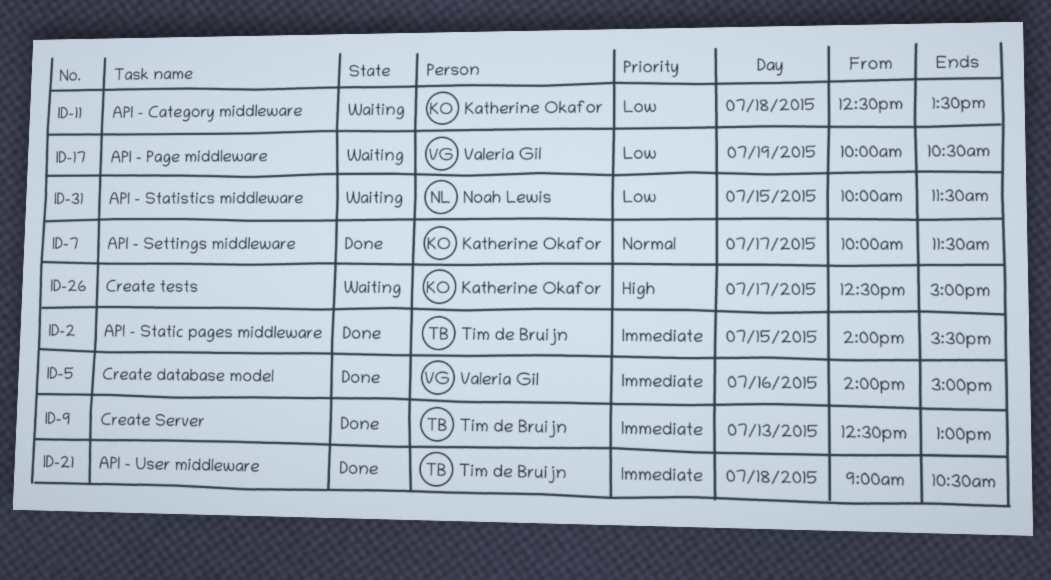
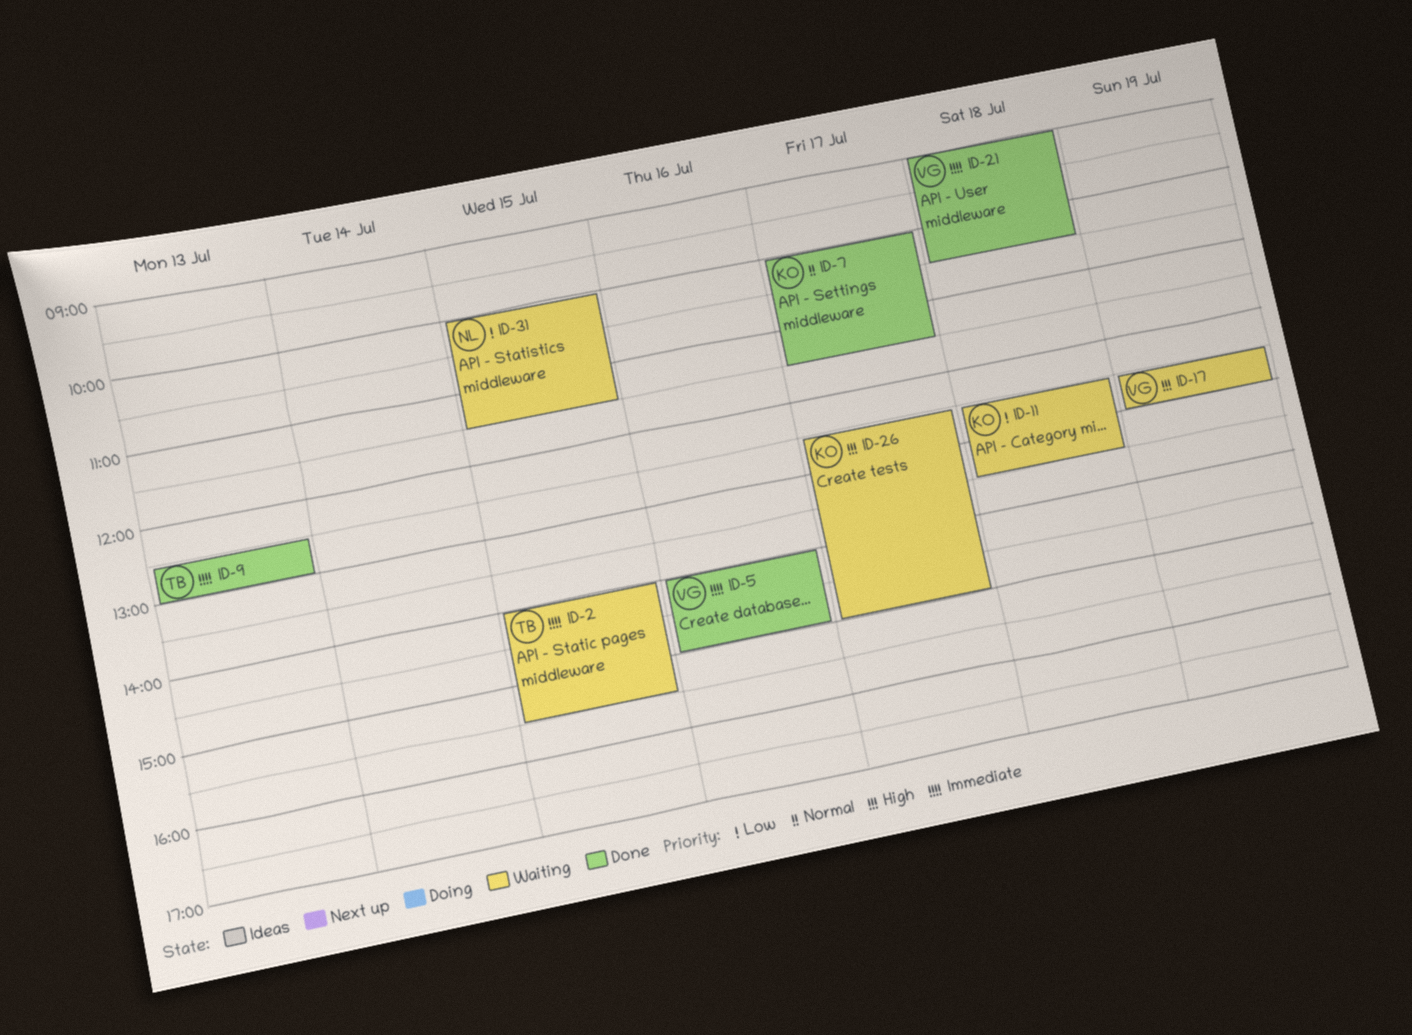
ID-2, status: Done -> Waiting
ID-17, priority: Low -> High
ID-17, begins: 10:00 -> 12:30
ID-17, ends: 10:30 -> 13:00
ID-21, owner: Tim de Bruijn -> Valeria Gil

